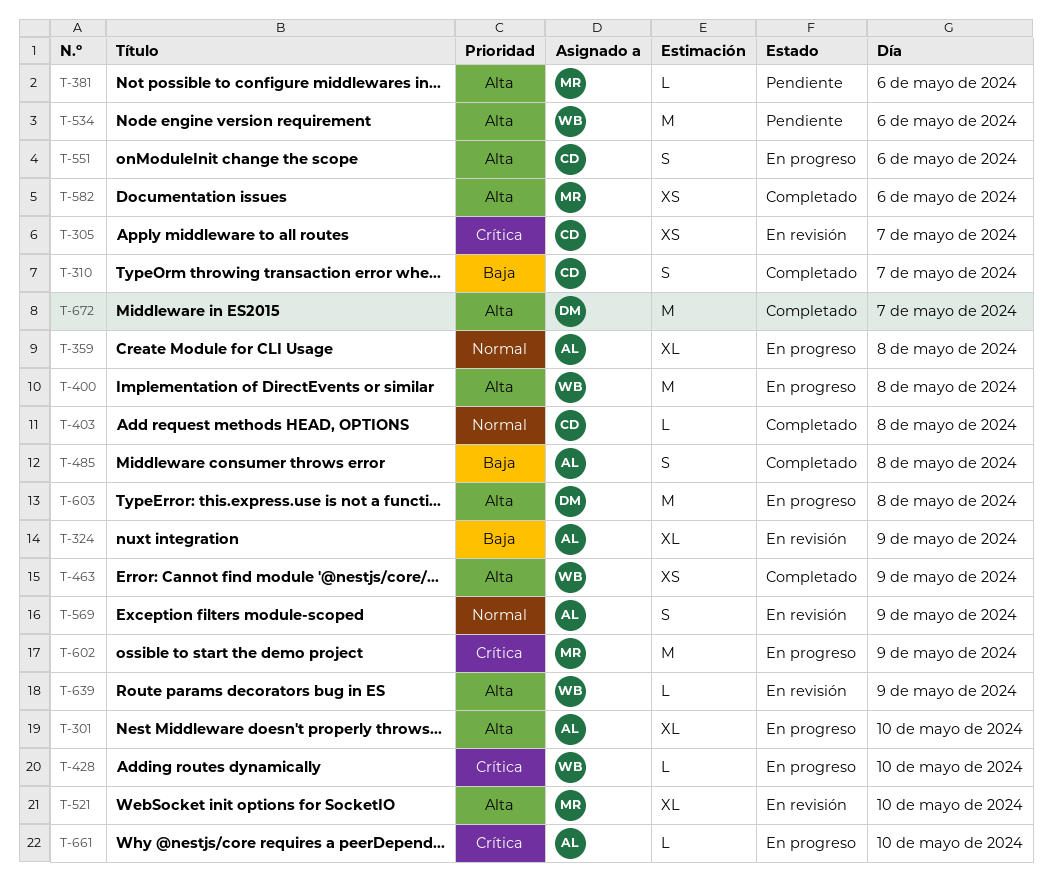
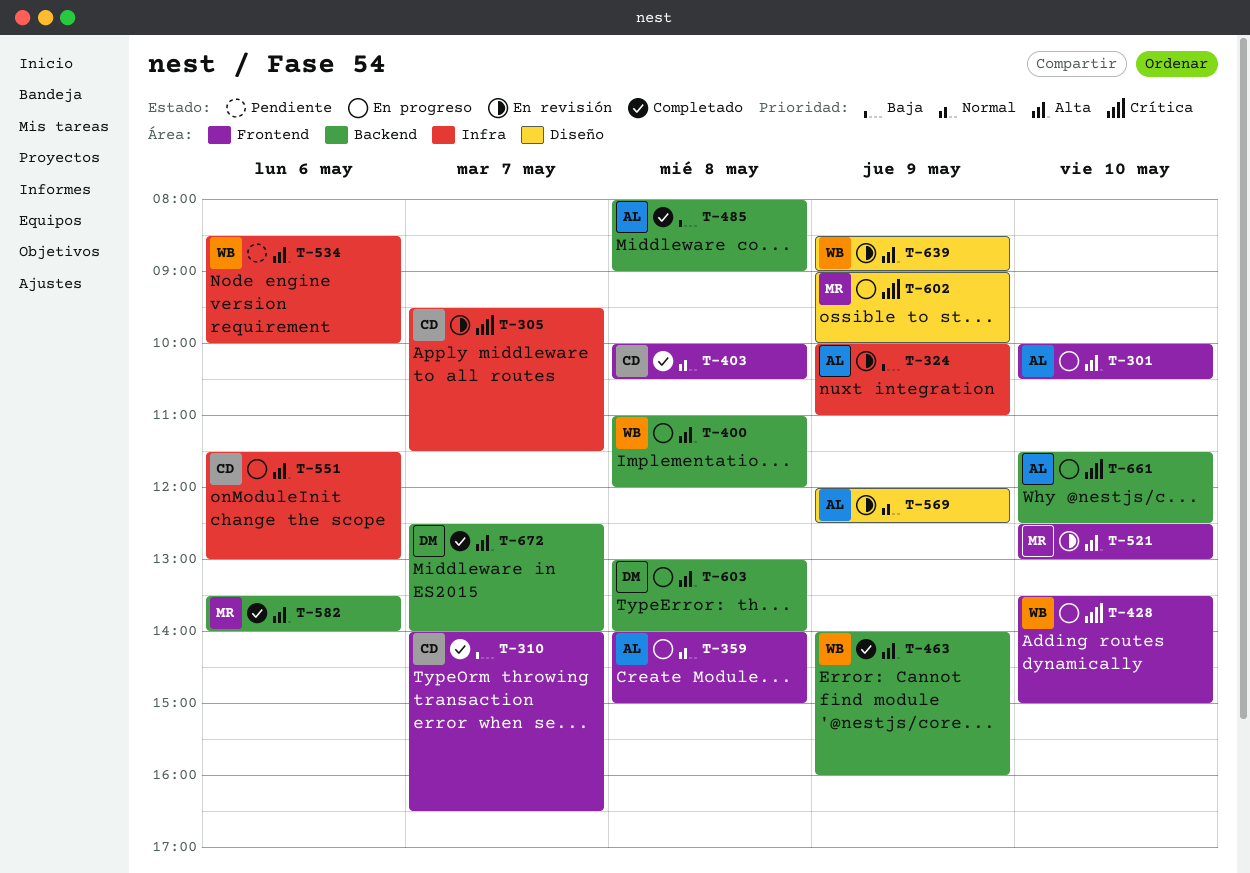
T-381: present -> none

